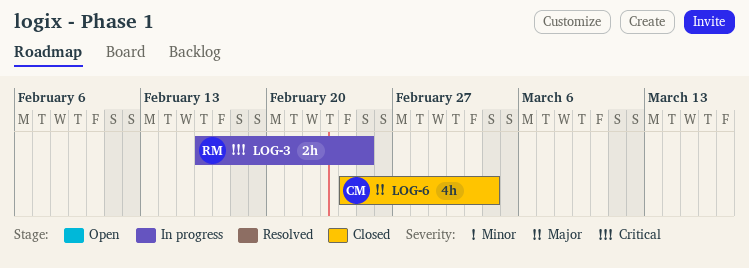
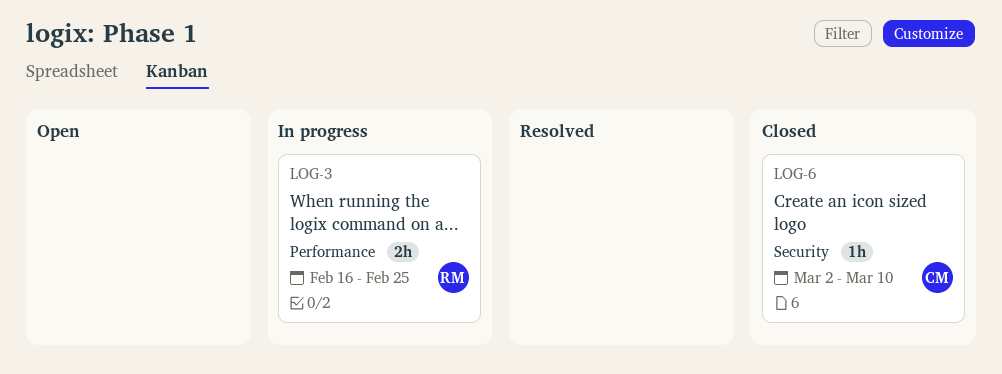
LOG-6, estimate: 4h -> 1h
LOG-6, start: Feb 24 -> Mar 2
LOG-6, due: Mar 4 -> Mar 10

